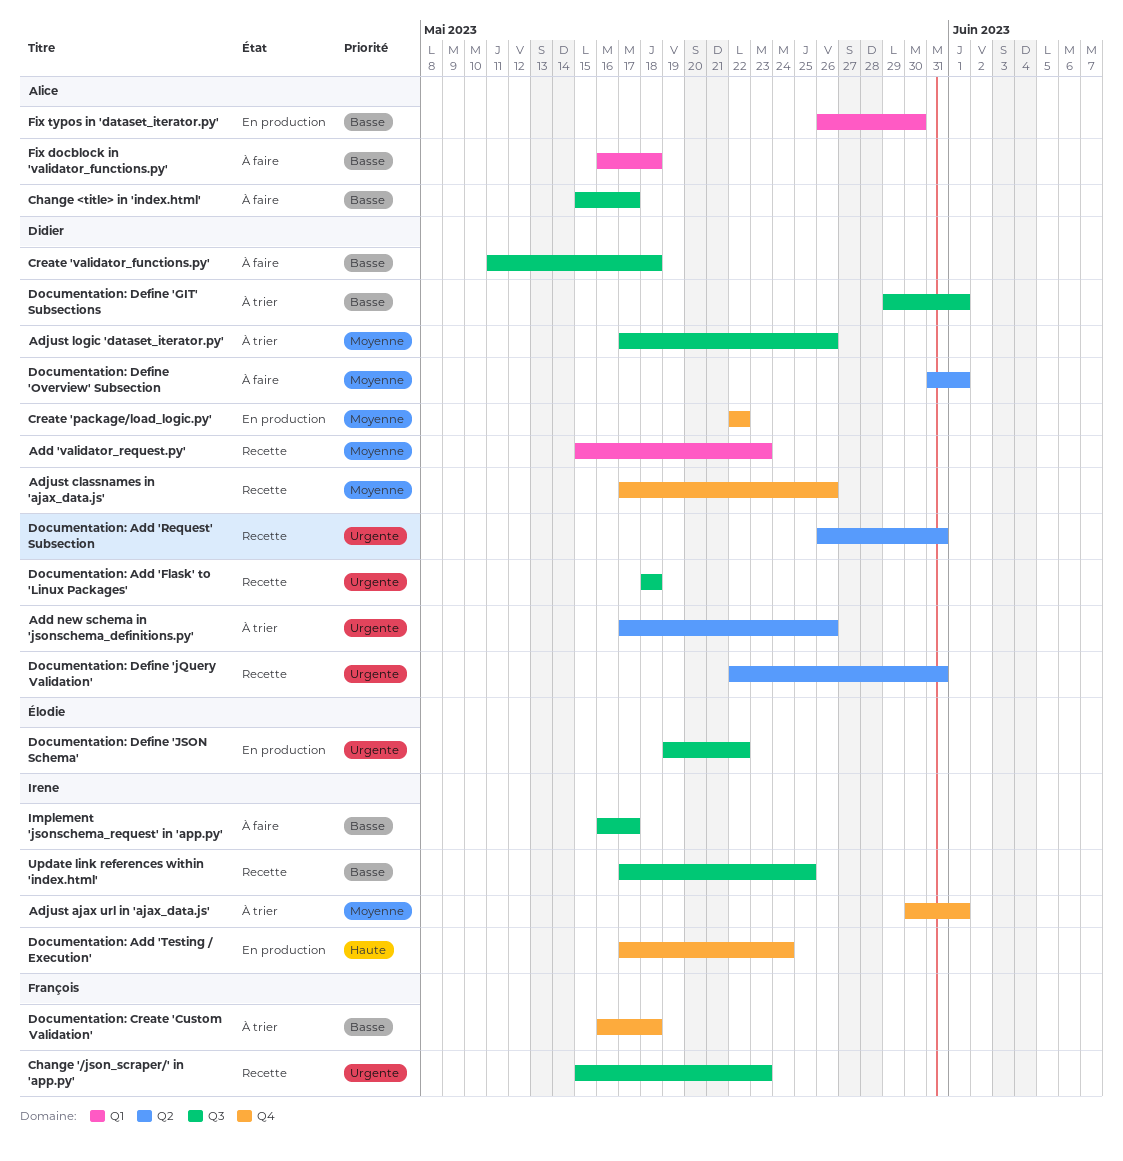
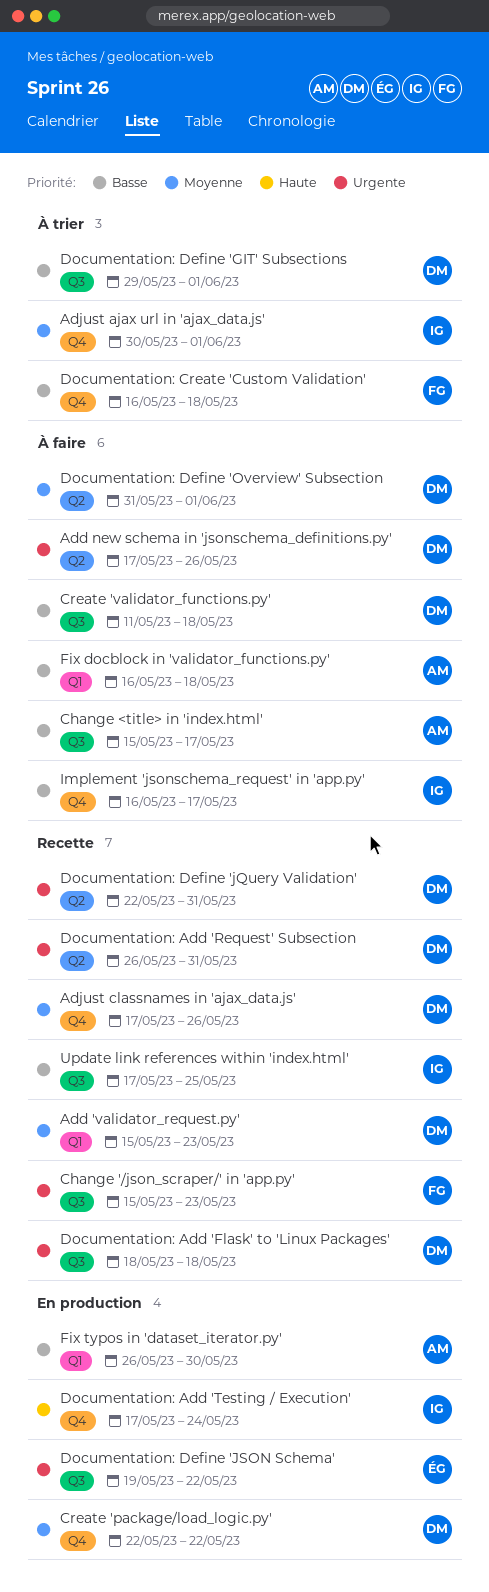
Add new schema in 'jsonschema_definitions.py', status: À trier -> À faire
Adjust logic 'dataset_iterator.py': present -> none
Implement 'jsonschema_request' in 'app.py', label: Q3 -> Q4

